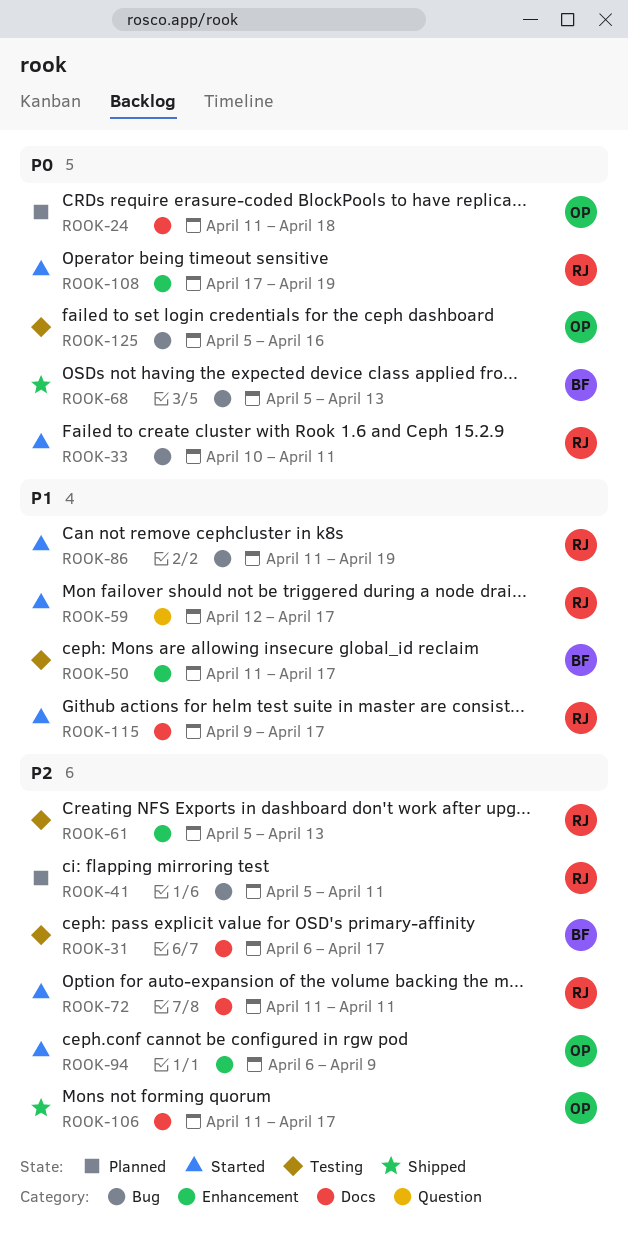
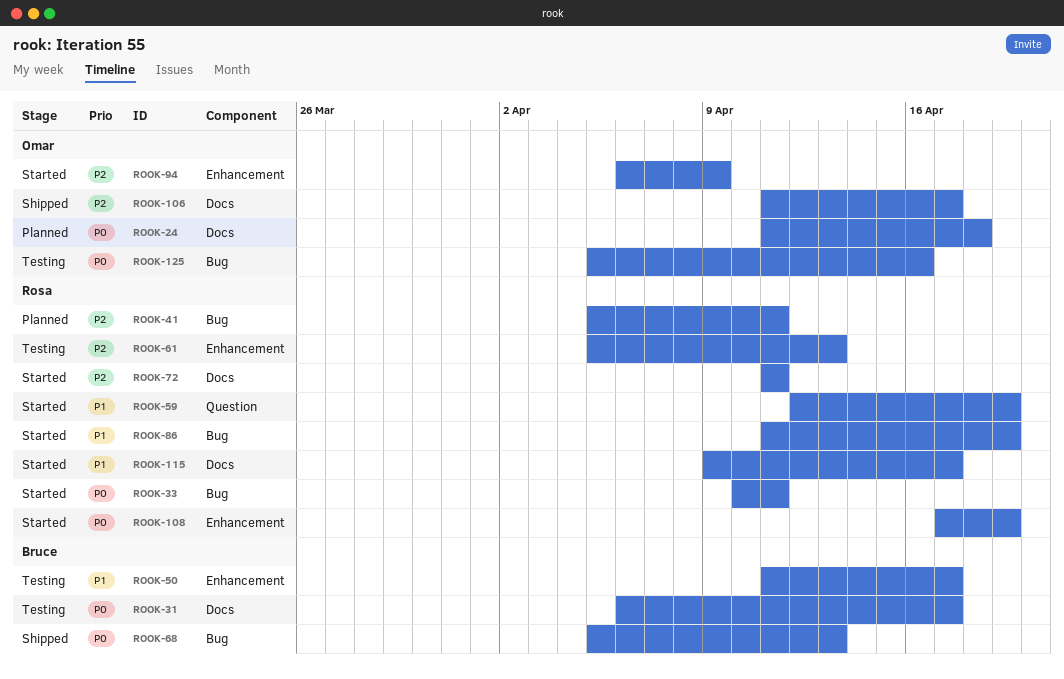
ROOK-31, priority: P2 -> P0
ROOK-59, due: Apr 17 -> Apr 19

